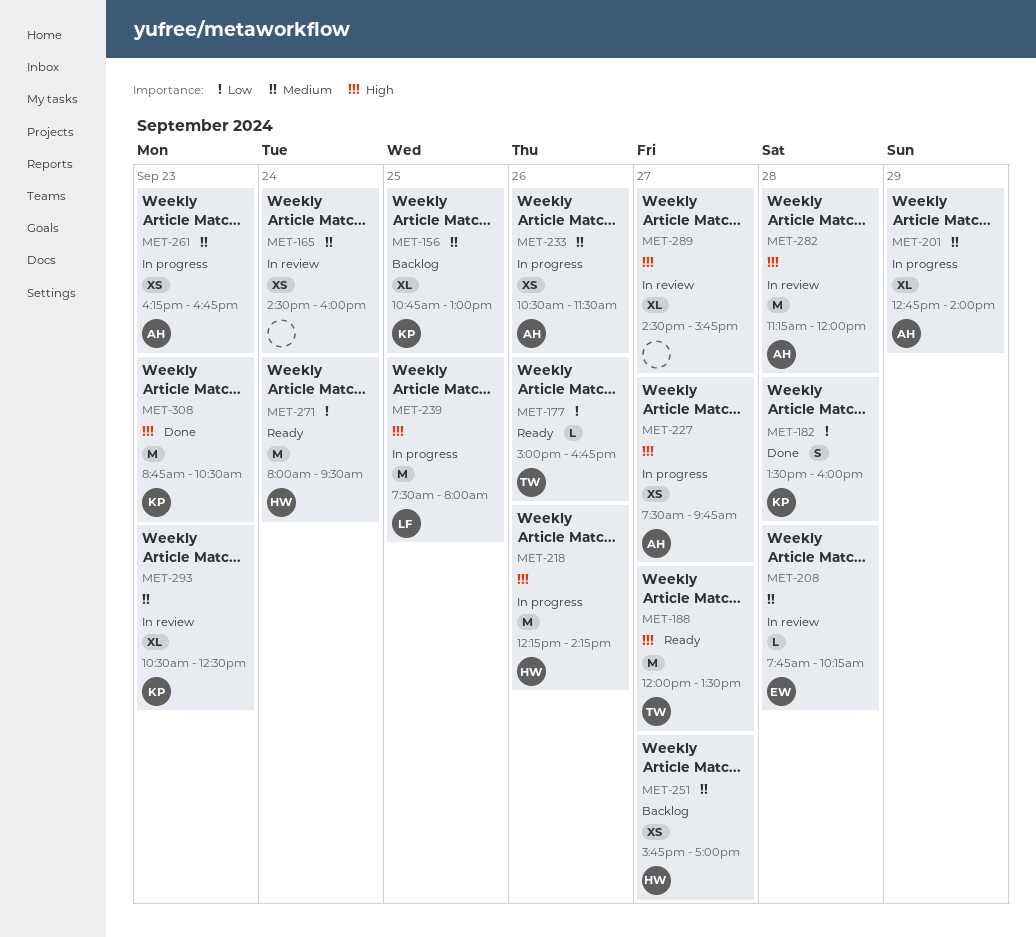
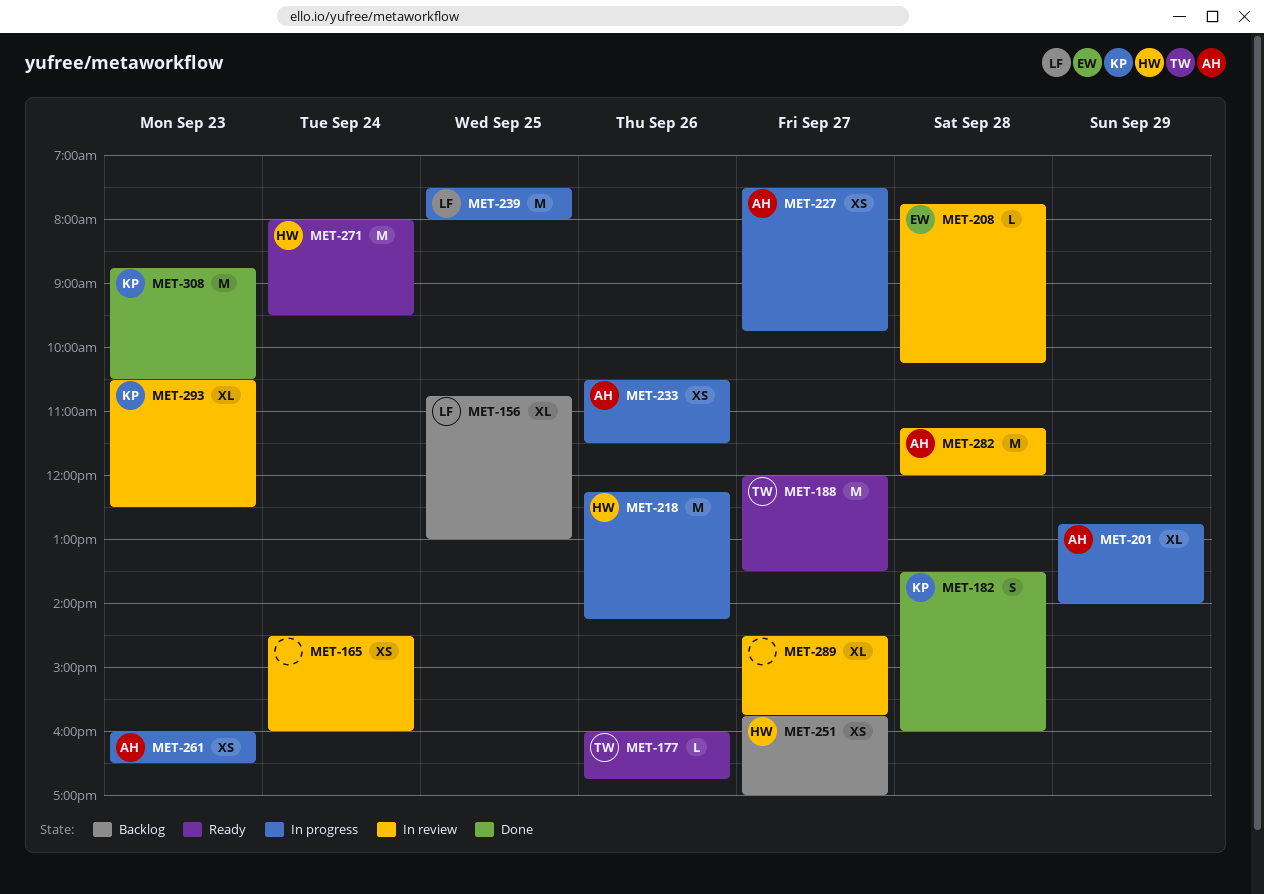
MET-156, owner: KP -> LF
MET-177, begins: 15:00 -> 16:00
MET-261, begins: 16:15 -> 16:00
MET-261, ends: 16:45 -> 16:30

